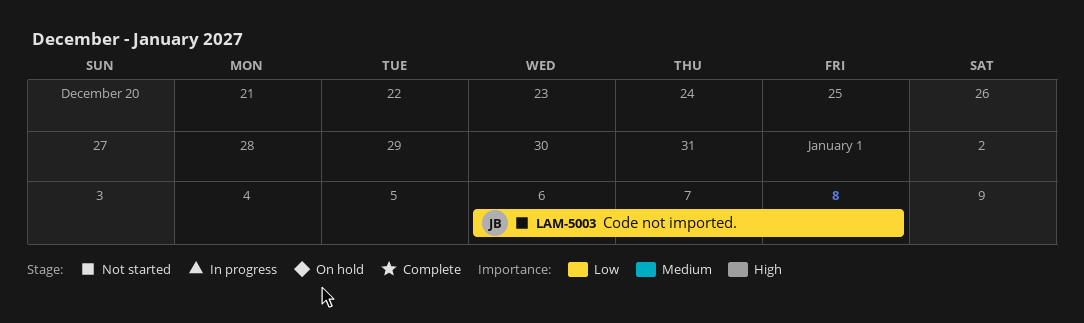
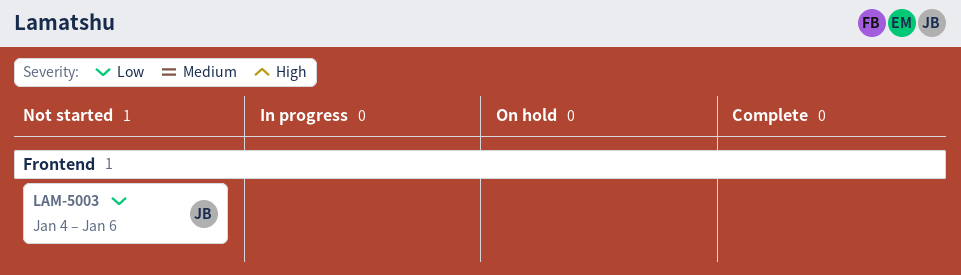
LAM-5003, start: Jan 6 -> Jan 4
LAM-5003, due: Jan 8 -> Jan 6

